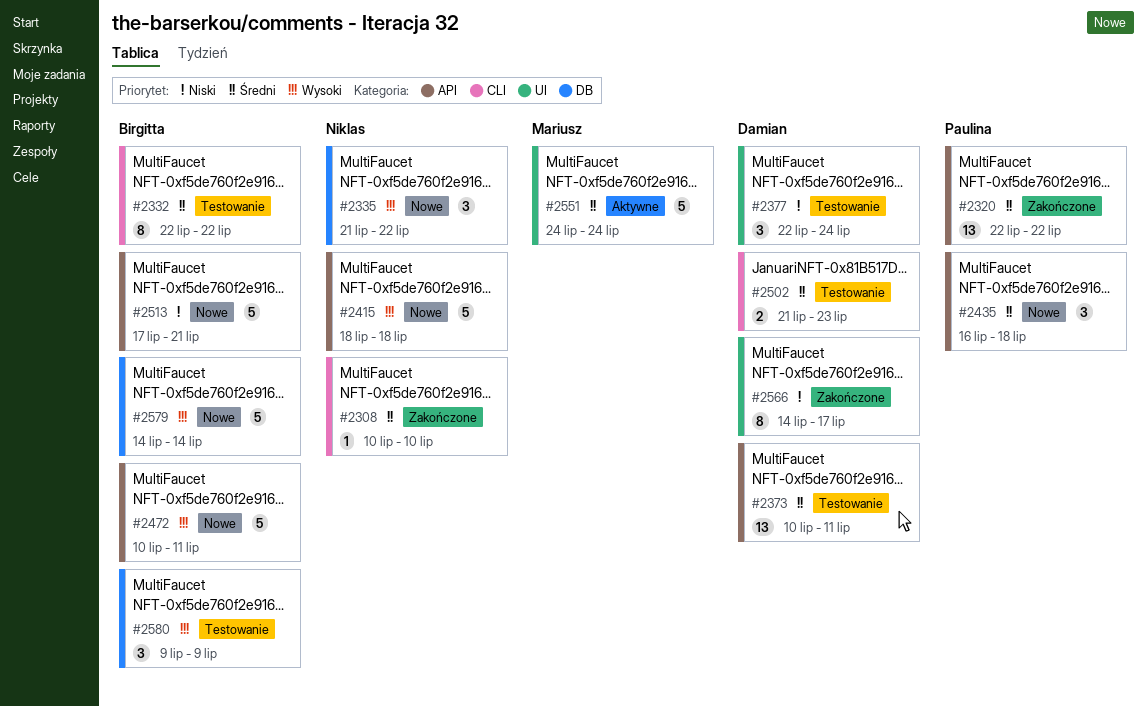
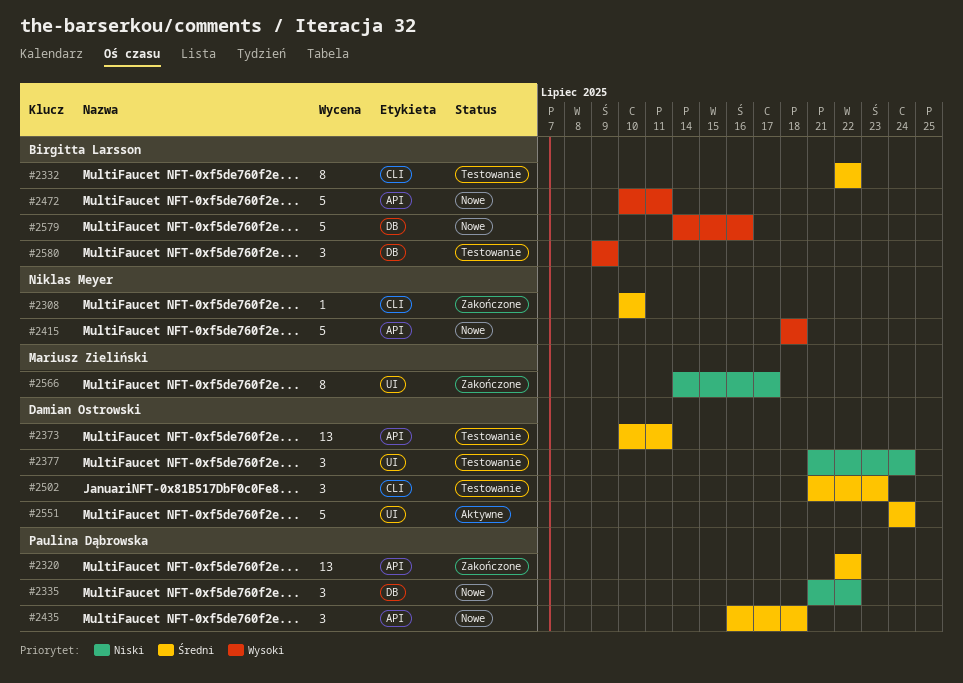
#2335, owner: Niklas Meyer -> Paulina Dąbrowska
#2335, priority: Wysoki -> Niski
#2377, start: Jul 22 -> Jul 21
#2502, estimate: 2 -> 3
#2513: present -> none
#2551, owner: Mariusz Zieliński -> Damian Ostrowski
#2566, owner: Damian Ostrowski -> Mariusz Zieliński
#2579, due: Jul 14 -> Jul 16

